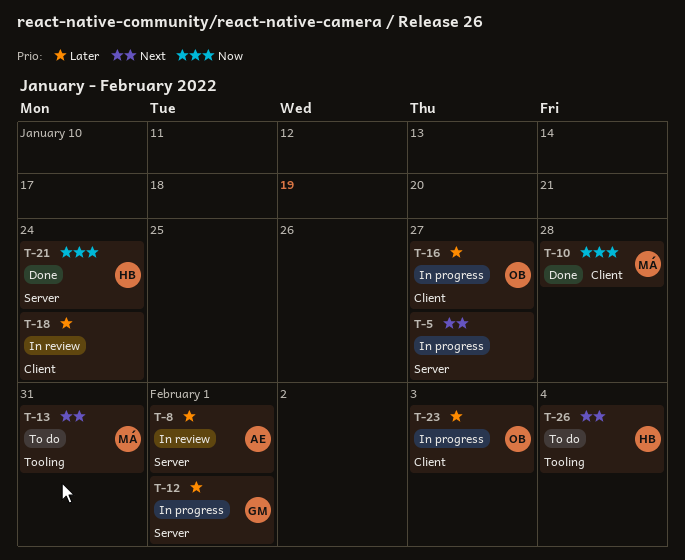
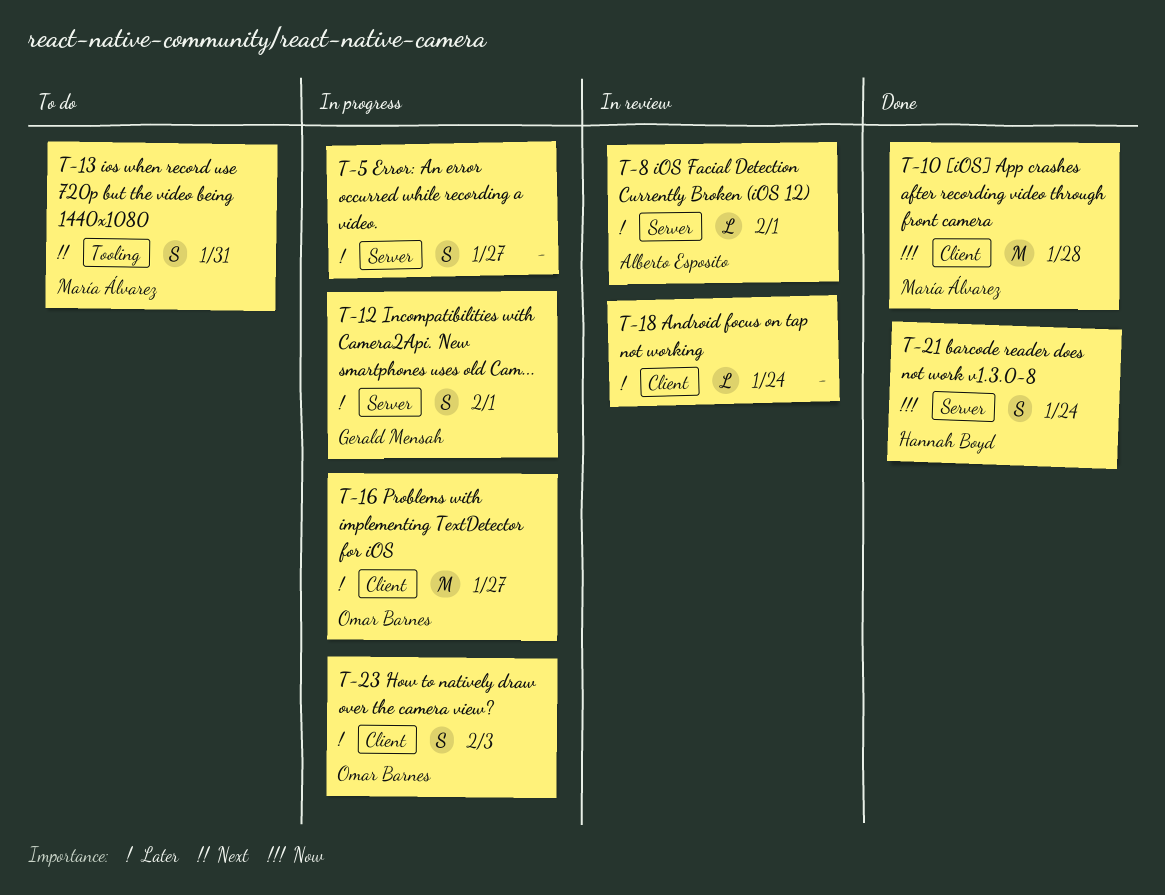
T-5, priority: Next -> Later
T-26: present -> none

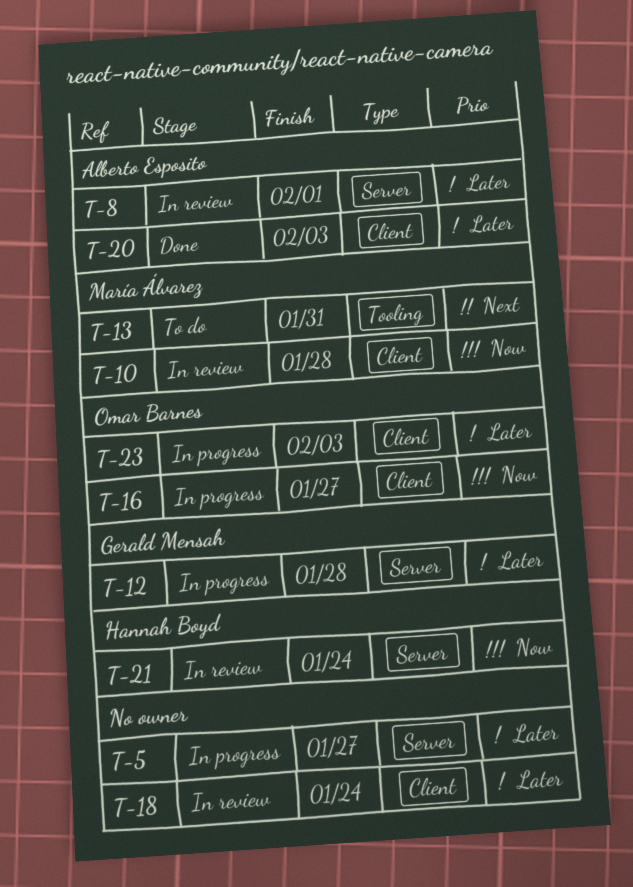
T-10, status: Done -> In review
T-12, due: Feb 1 -> Jan 28
T-16, priority: Later -> Now
T-20: none -> present
T-21, status: Done -> In review

